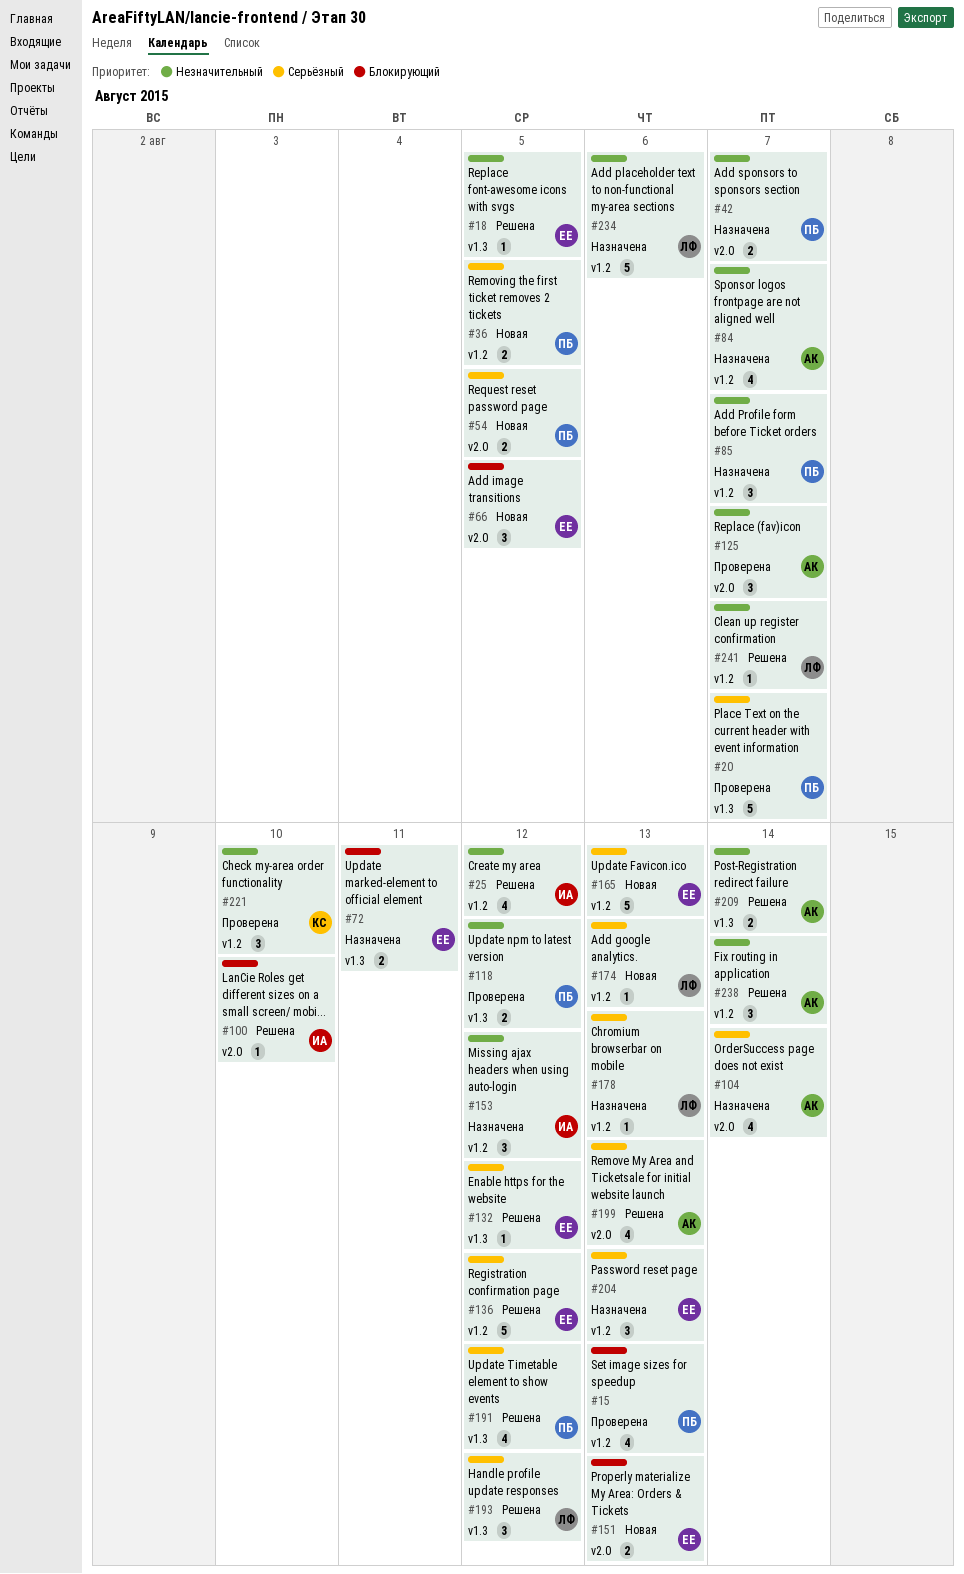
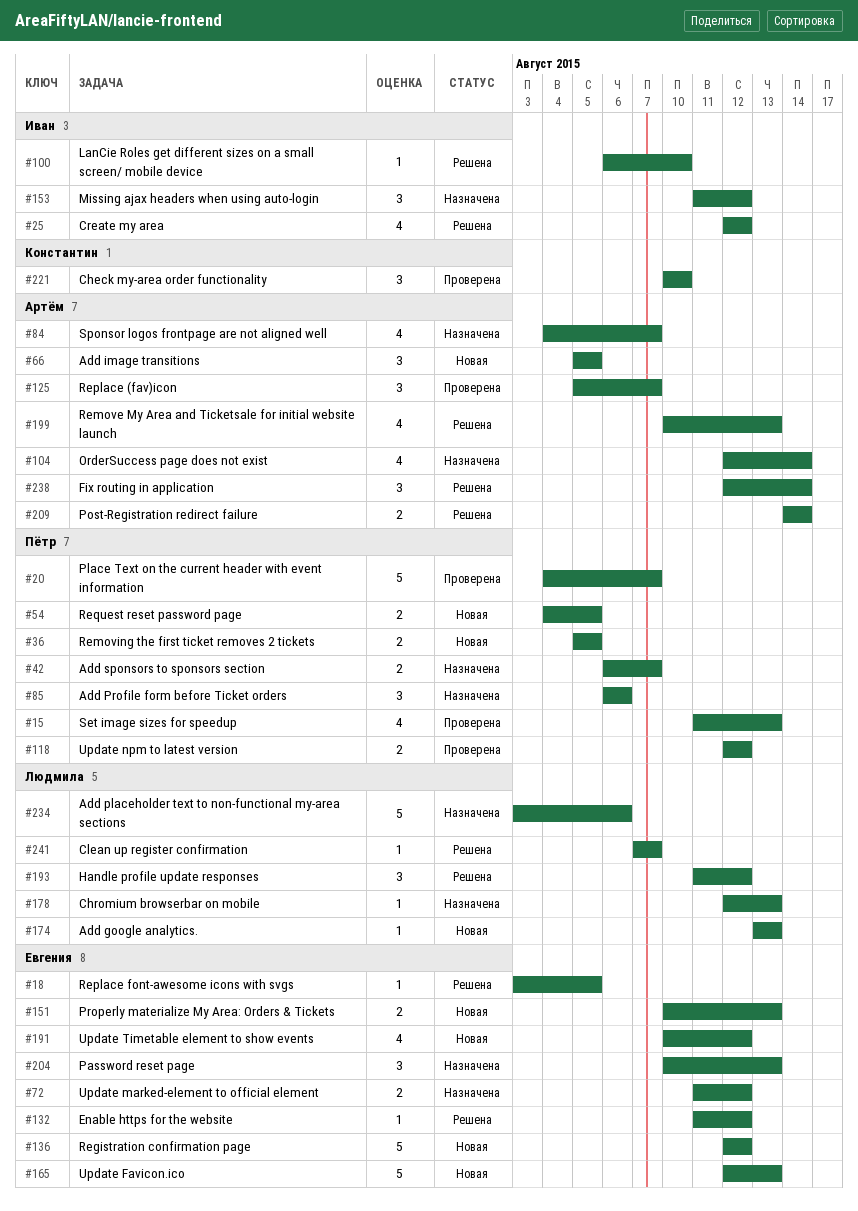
#66, owner: Евгения -> Артём
#72, due: Aug 11 -> Aug 12
#85, due: Aug 7 -> Aug 6
#136, status: Решена -> Новая
#191, status: Решена -> Новая
#191, owner: Пётр -> Евгения

